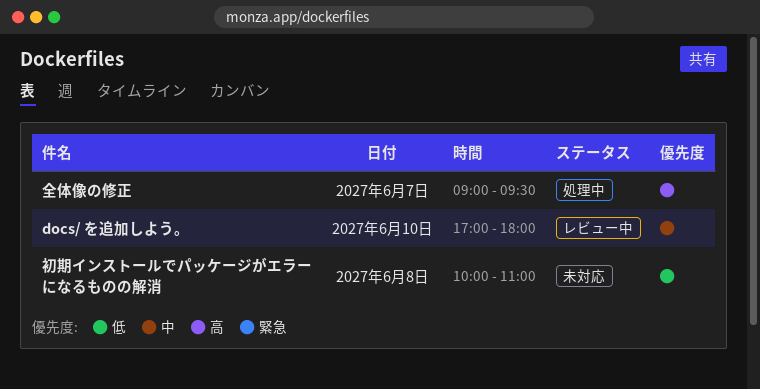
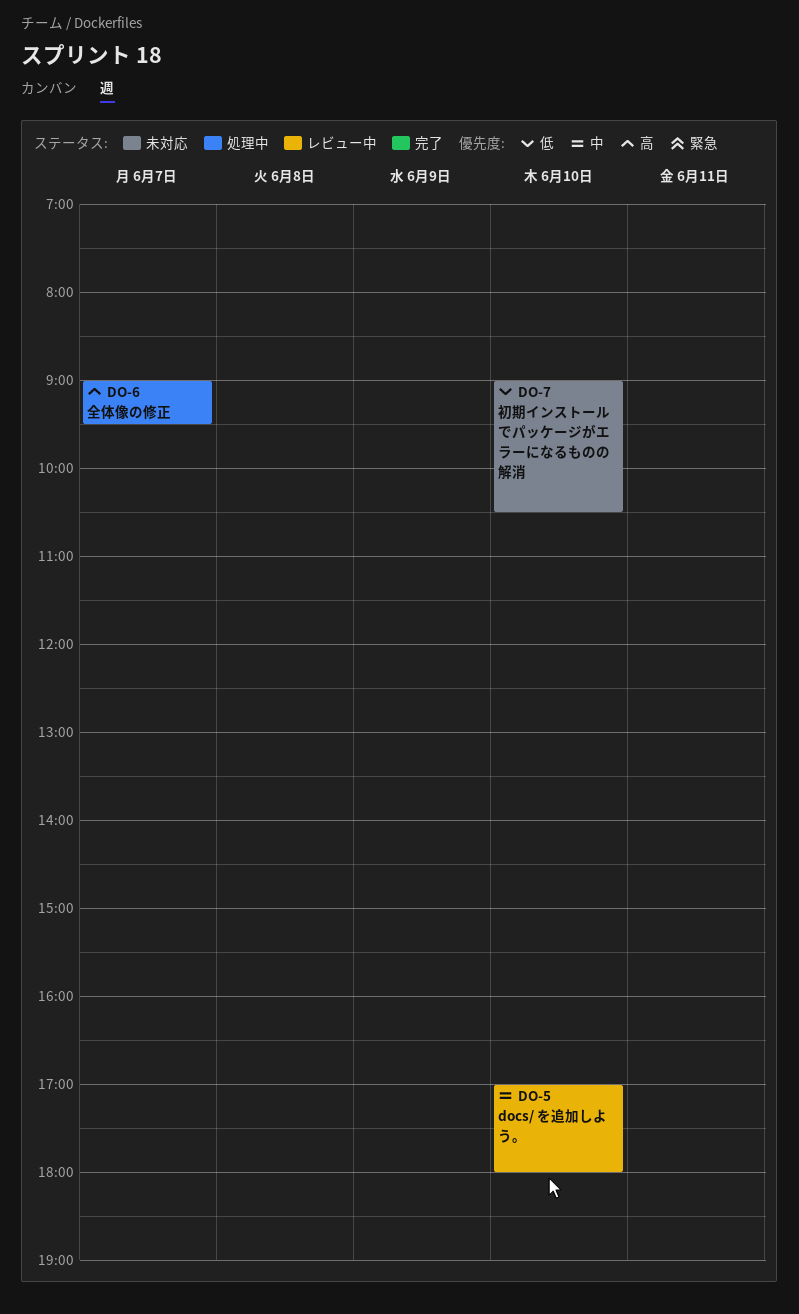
初期インストールでパッケージがエラーになるものの解消, day: Jun 8 -> Jun 10
初期インストールでパッケージがエラーになるものの解消, begins: 10:00 -> 09:00
初期インストールでパッケージがエラーになるものの解消, ends: 11:00 -> 10:30

